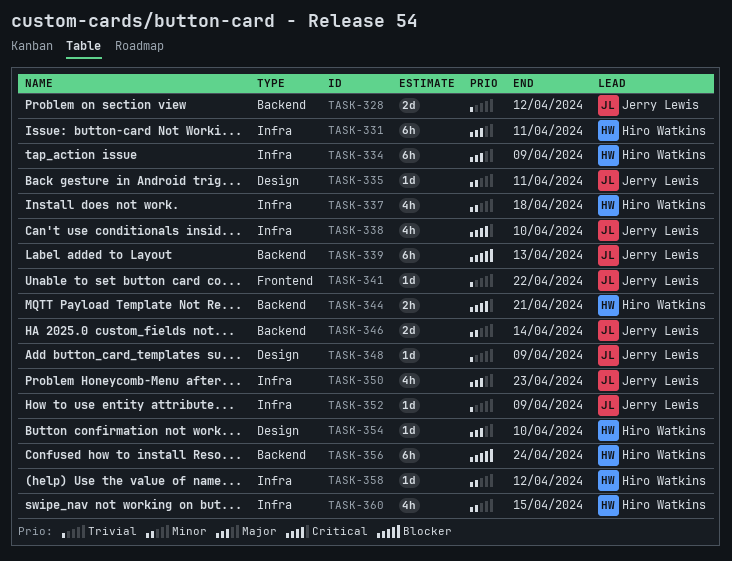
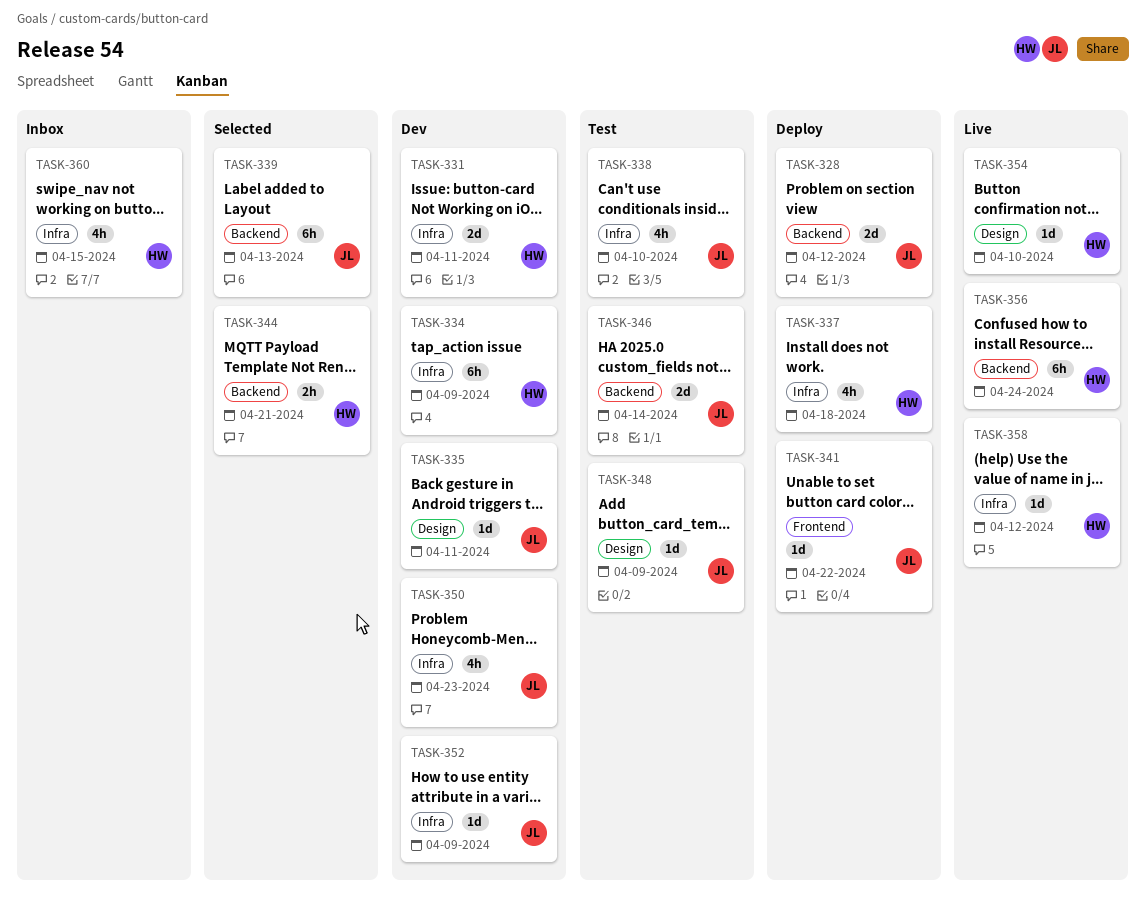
TASK-331, estimate: 6h -> 2d

